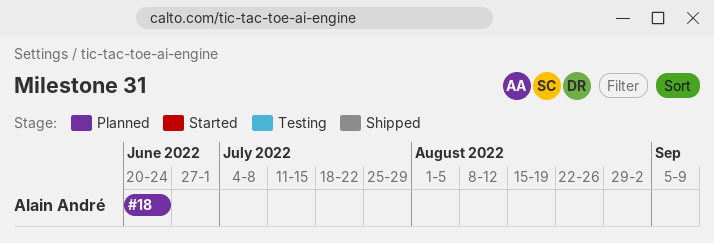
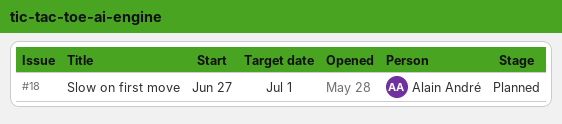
#18, start: Jun 20 -> Jun 27
#18, due: Jun 24 -> Jul 1

